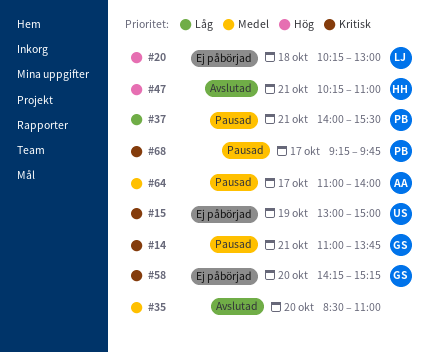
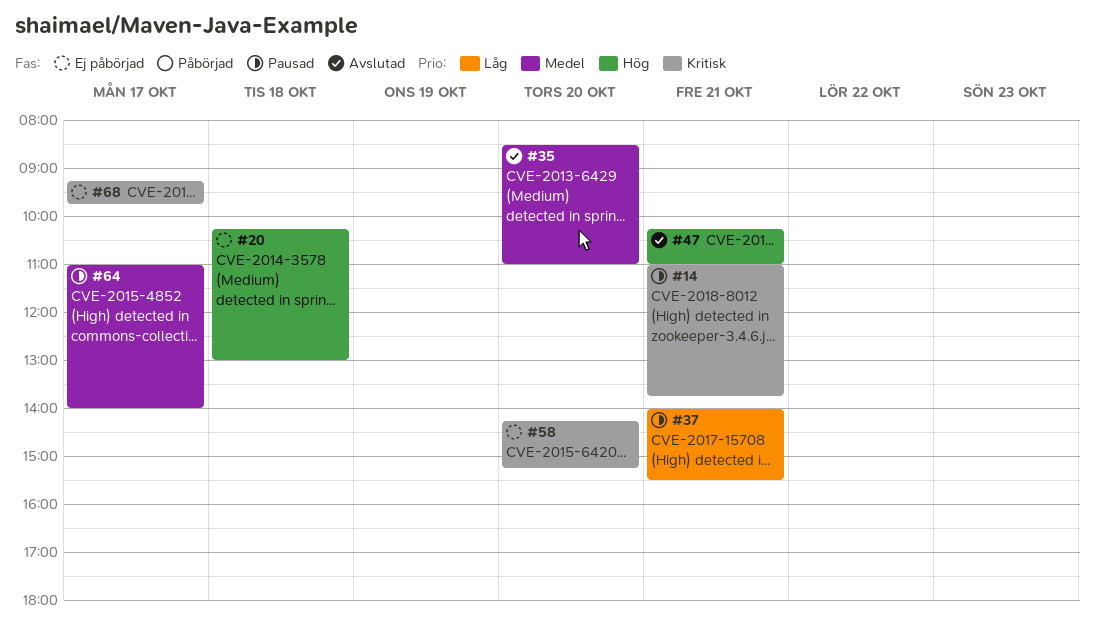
#15: present -> none
#68, status: Pausad -> Ej påbörjad

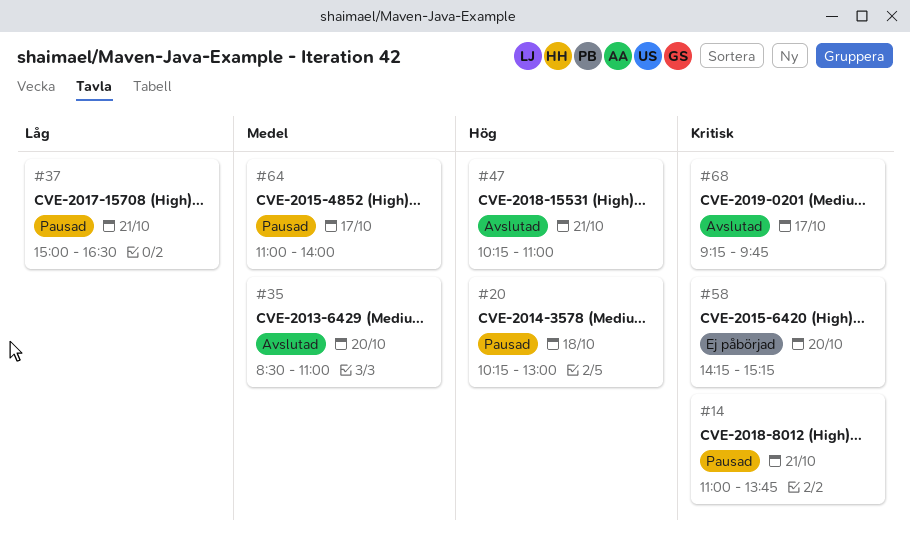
#20, status: Ej påbörjad -> Pausad
#37, begins: 14:00 -> 15:00
#37, ends: 15:30 -> 16:30
#68, status: Ej påbörjad -> Avslutad

